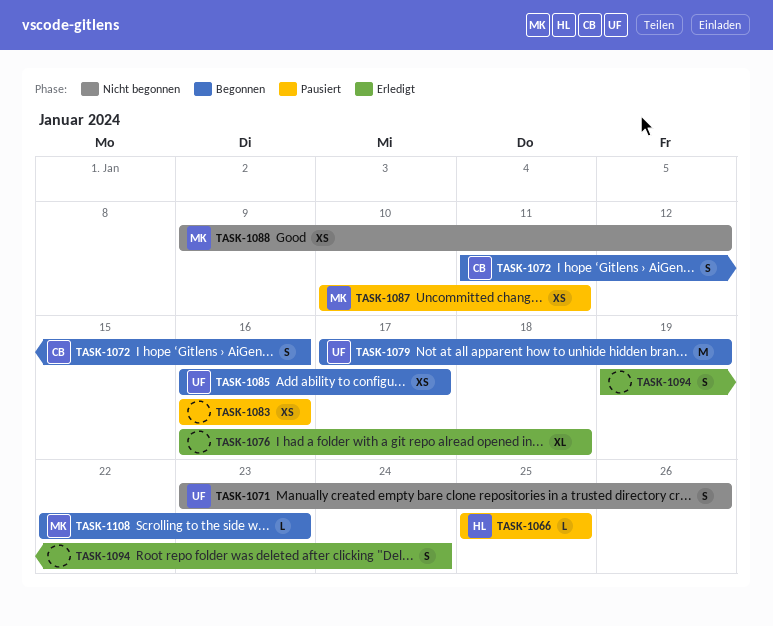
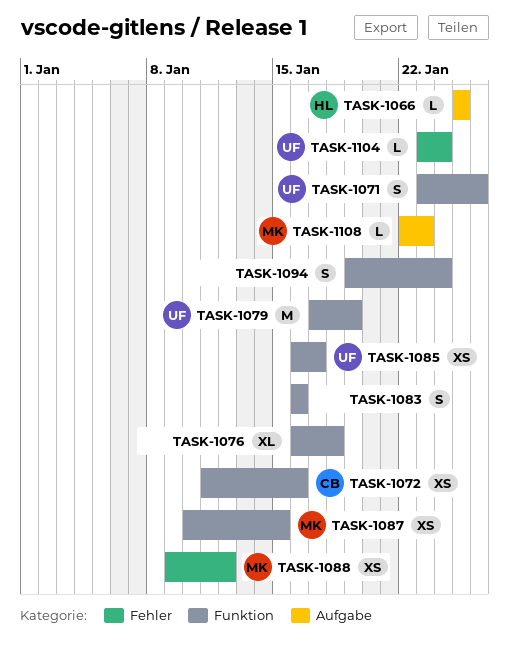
TASK-1072, estimate: S -> XS
TASK-1083, estimate: XS -> S
TASK-1087, due: Jan 11 -> Jan 15
TASK-1104: none -> present

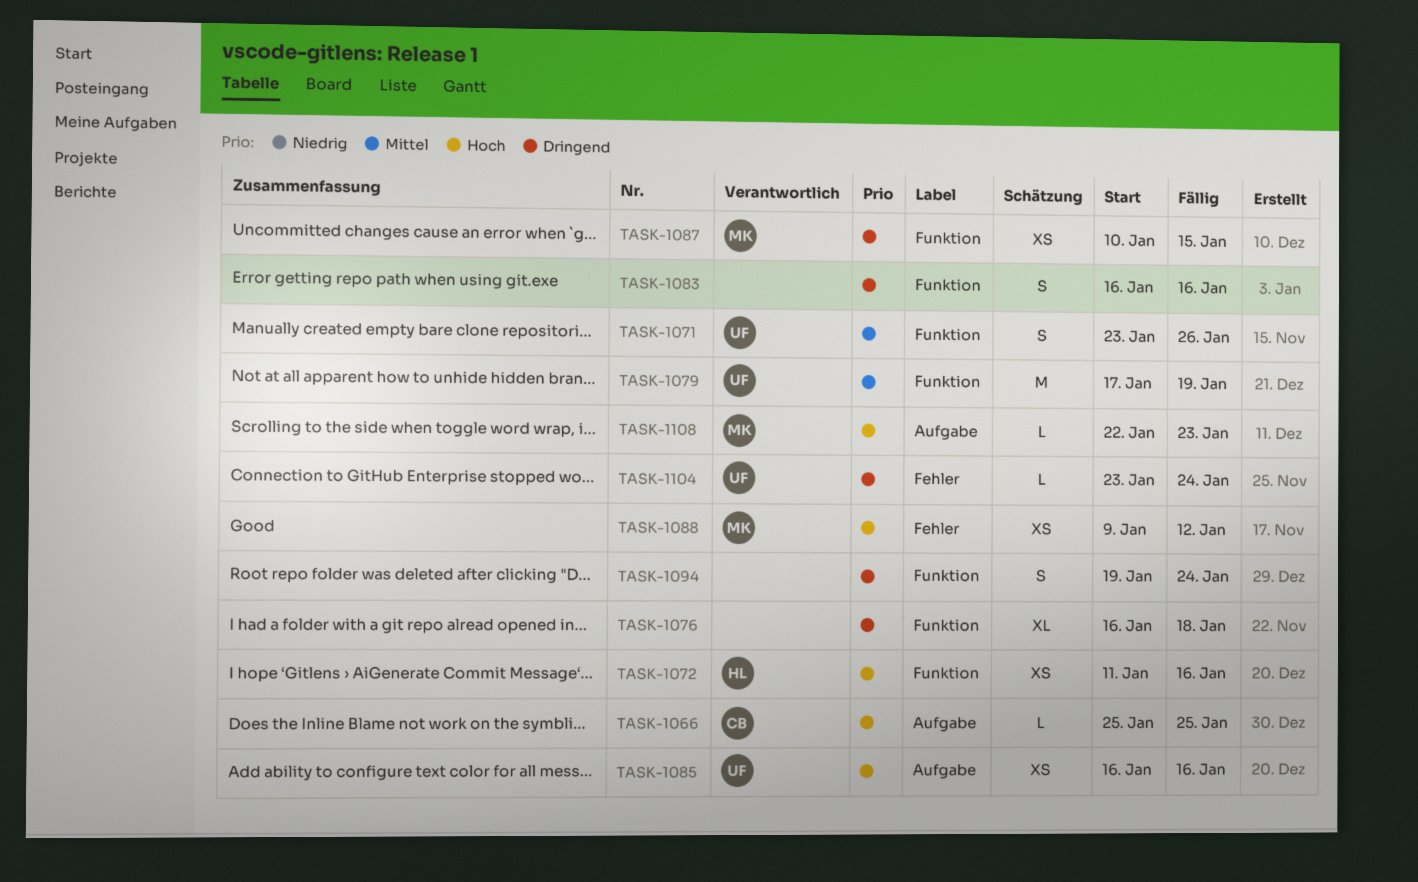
TASK-1066, owner: HL -> CB
TASK-1072, owner: CB -> HL
TASK-1085, label: Funktion -> Aufgabe
TASK-1085, due: Jan 17 -> Jan 16

